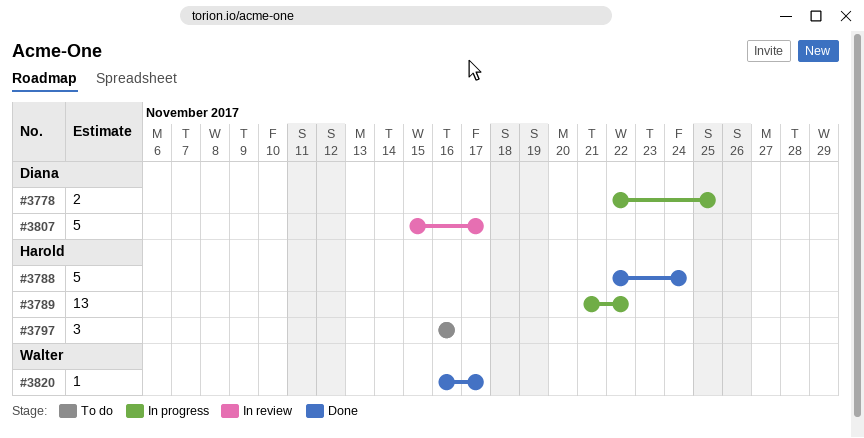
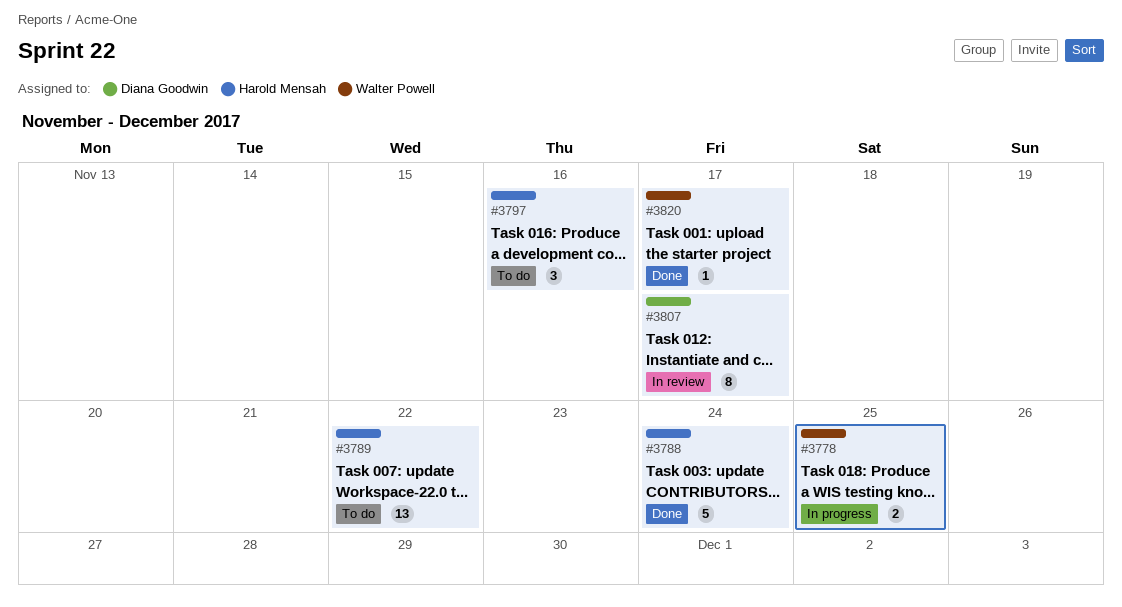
#3778, owner: Diana Goodwin -> Walter Powell
#3789, status: In progress -> To do
#3807, estimate: 5 -> 8

